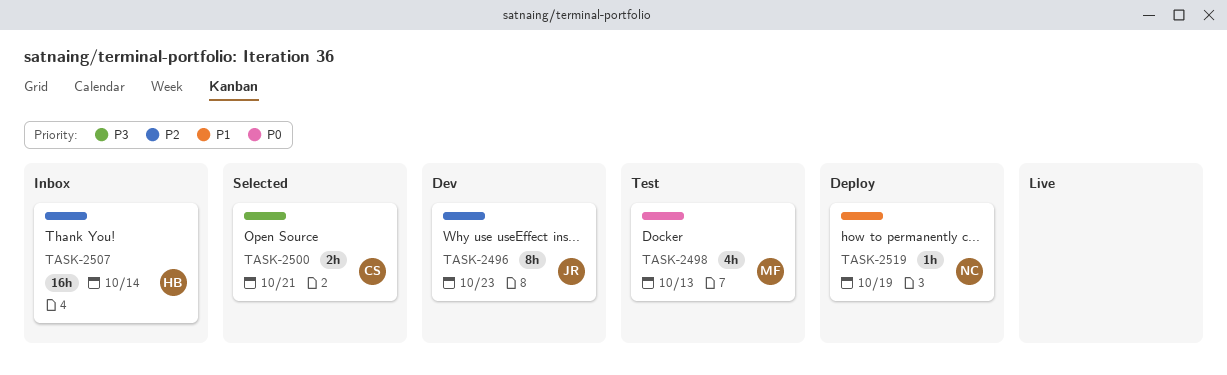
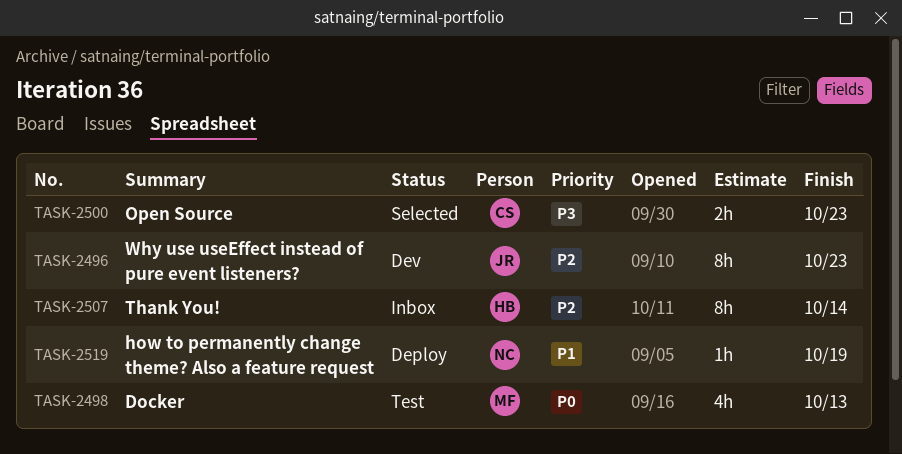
TASK-2500, due: Oct 21 -> Oct 23
TASK-2507, estimate: 16h -> 8h

